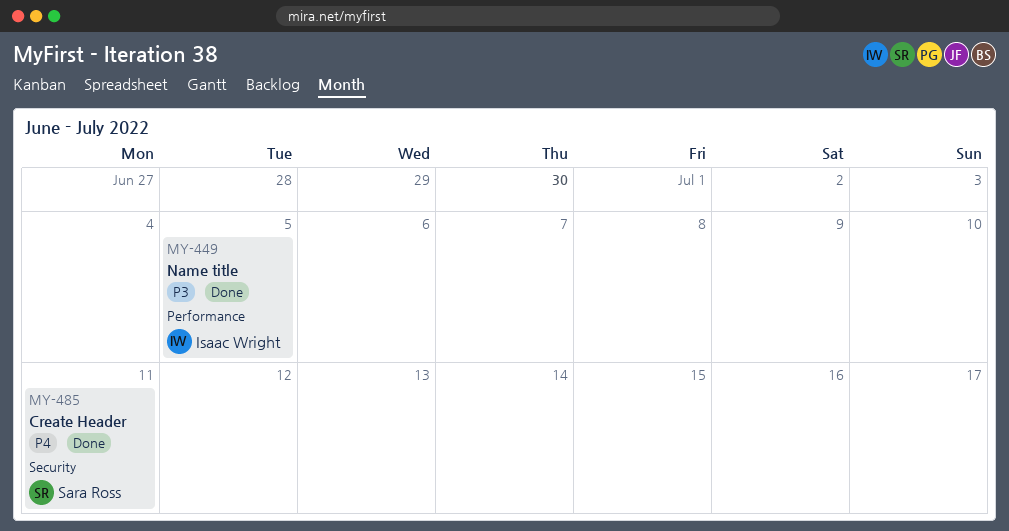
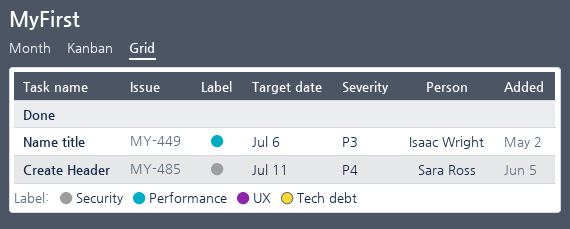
MY-449, due: Jul 5 -> Jul 6

